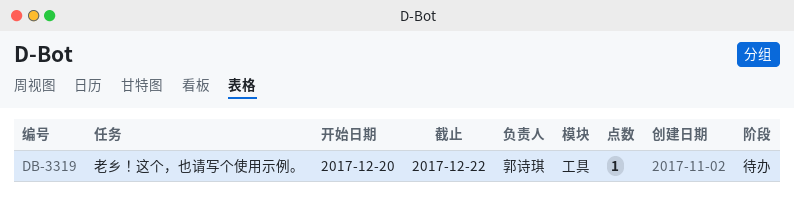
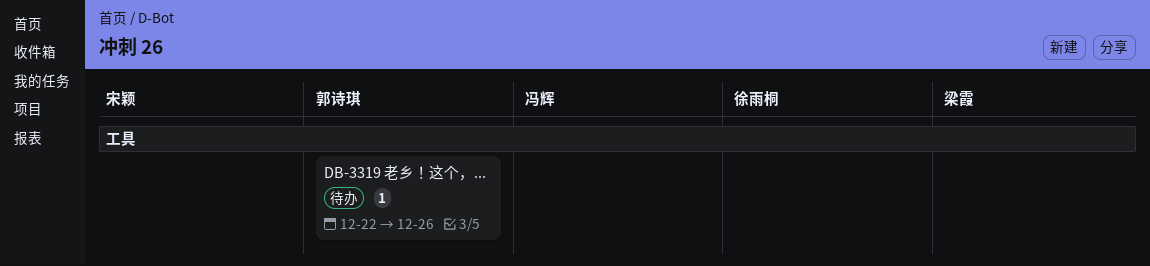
DB-3319, start: Dec 20 -> Dec 22
DB-3319, due: Dec 22 -> Dec 26

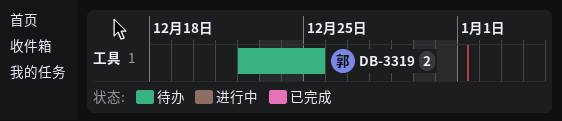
DB-3319, estimate: 1 -> 2
DB-3319, due: Dec 26 -> Dec 25

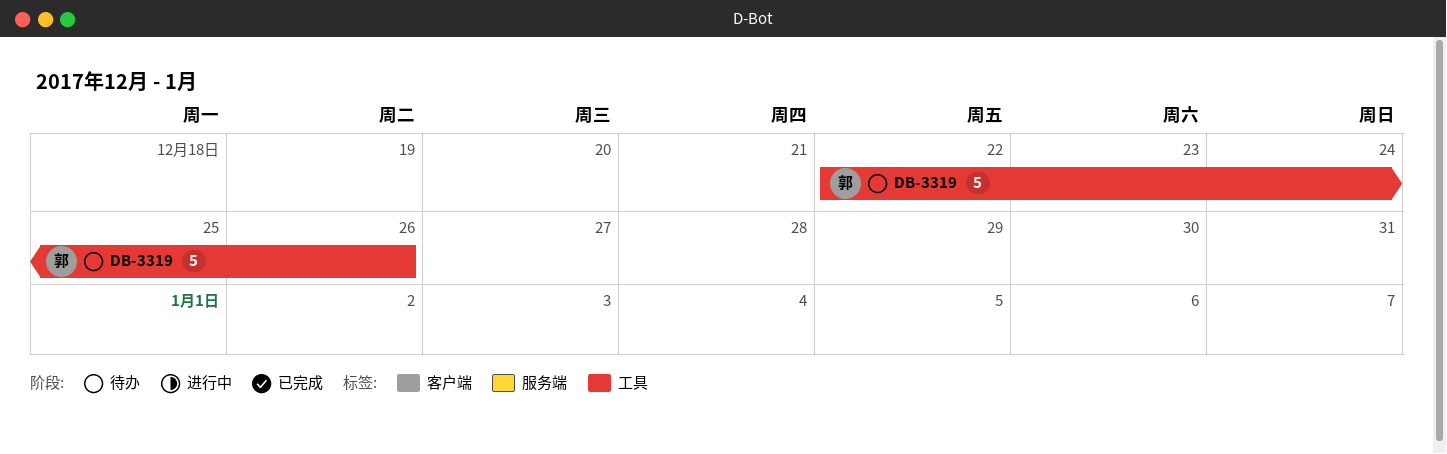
DB-3319, estimate: 2 -> 5
DB-3319, due: Dec 25 -> Dec 26

